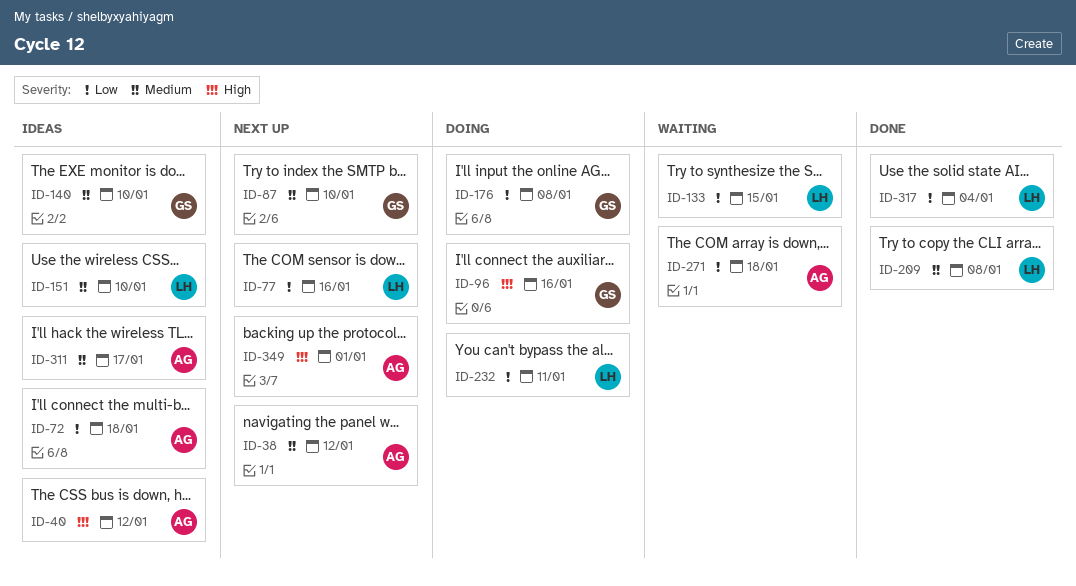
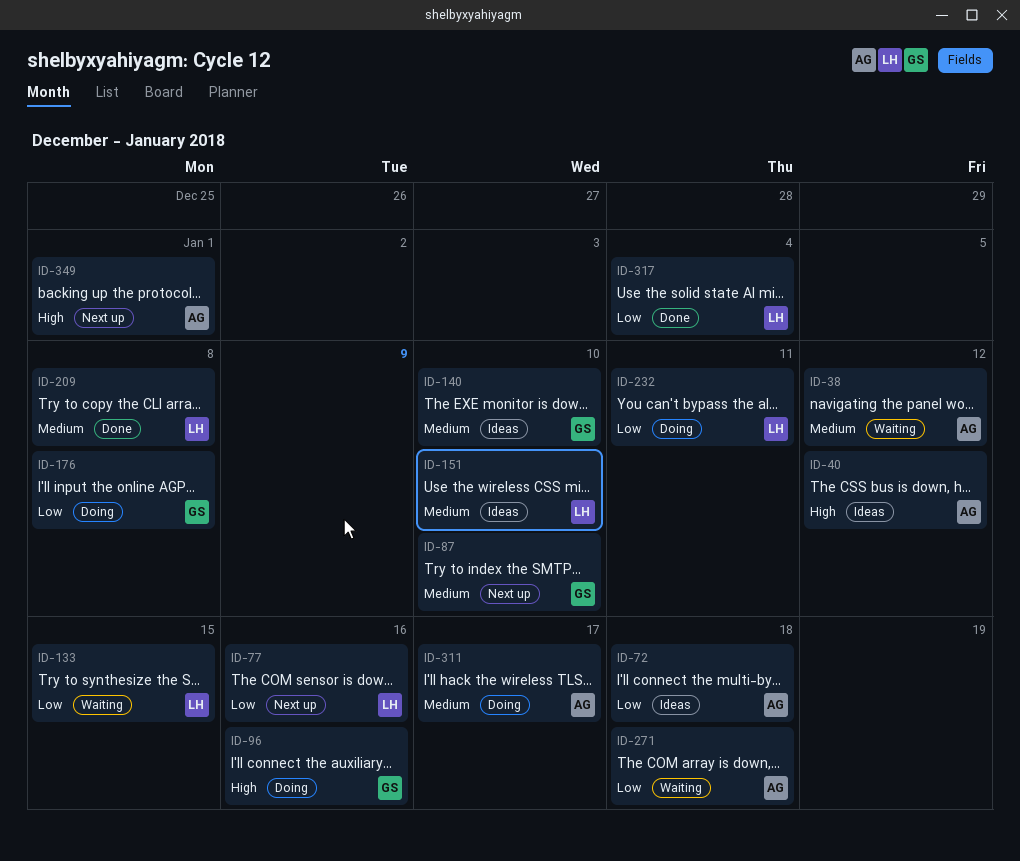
ID-38, status: Next up -> Waiting
ID-311, status: Ideas -> Doing

